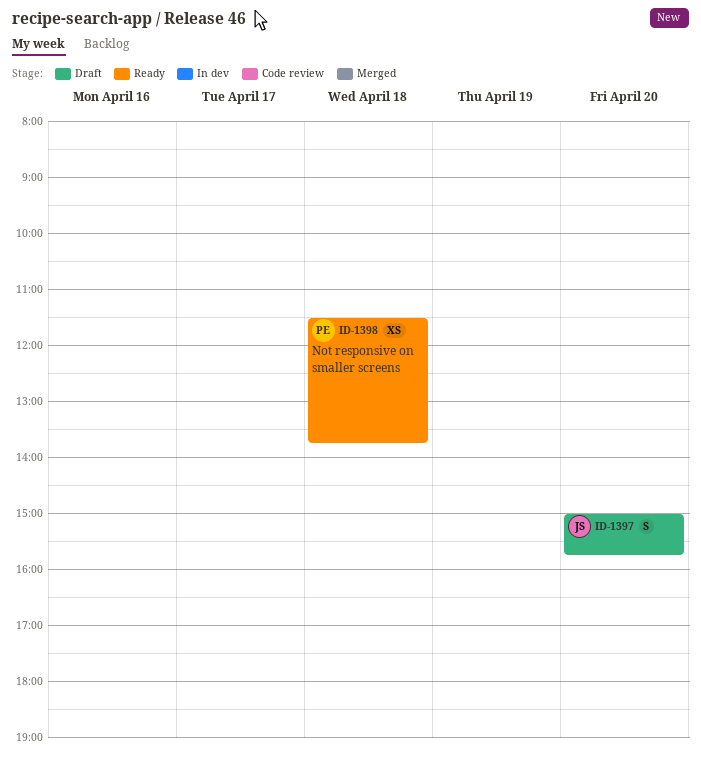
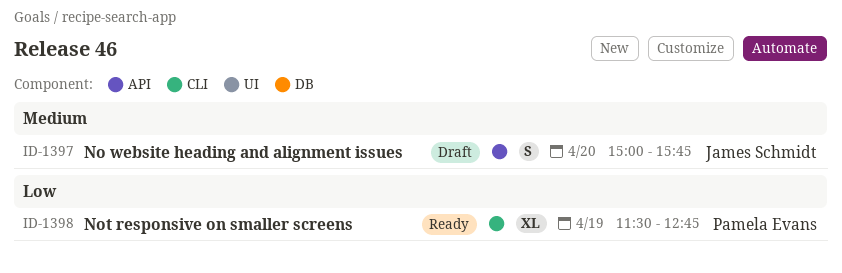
ID-1398, estimate: XS -> XL
ID-1398, day: Apr 18 -> Apr 19
ID-1398, ends: 13:45 -> 12:45

